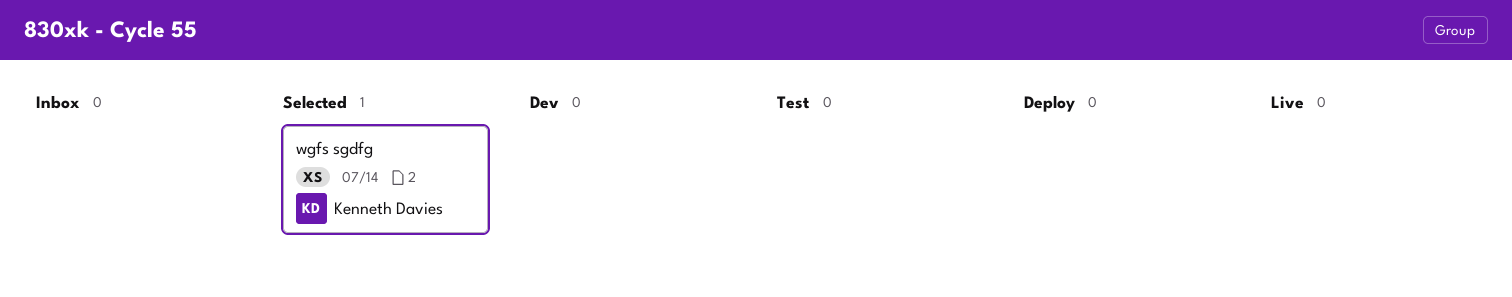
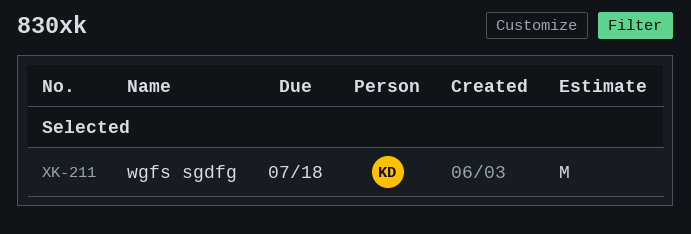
wgfs sgdfg, estimate: XS -> M
wgfs sgdfg, due: Jul 14 -> Jul 18

